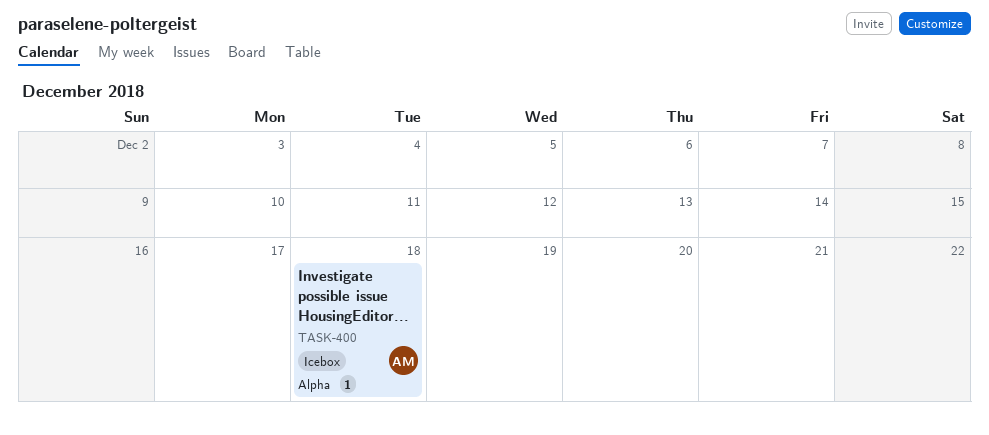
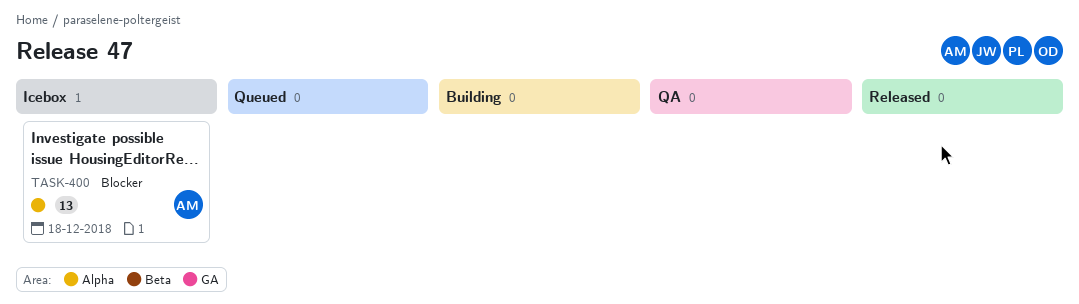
TASK-400, estimate: 1 -> 13

